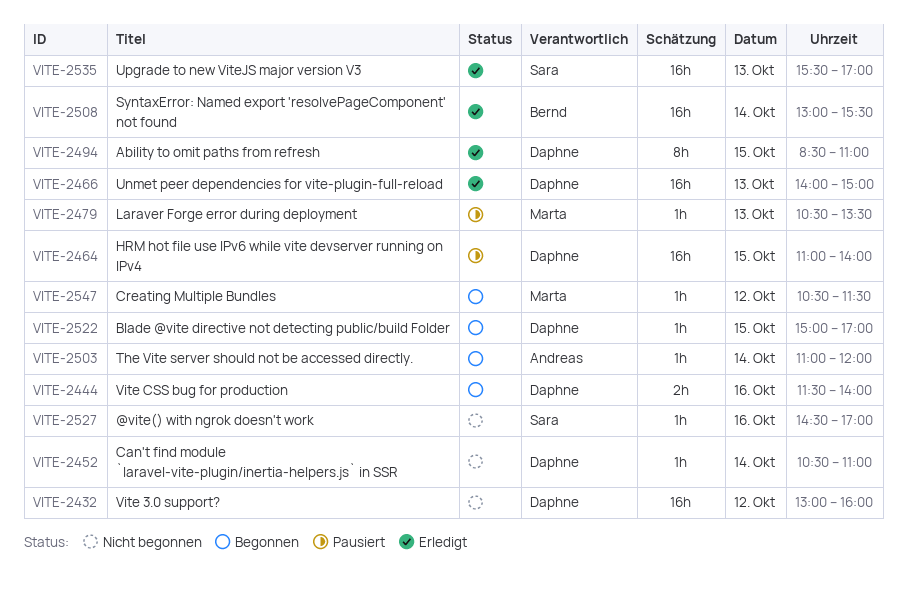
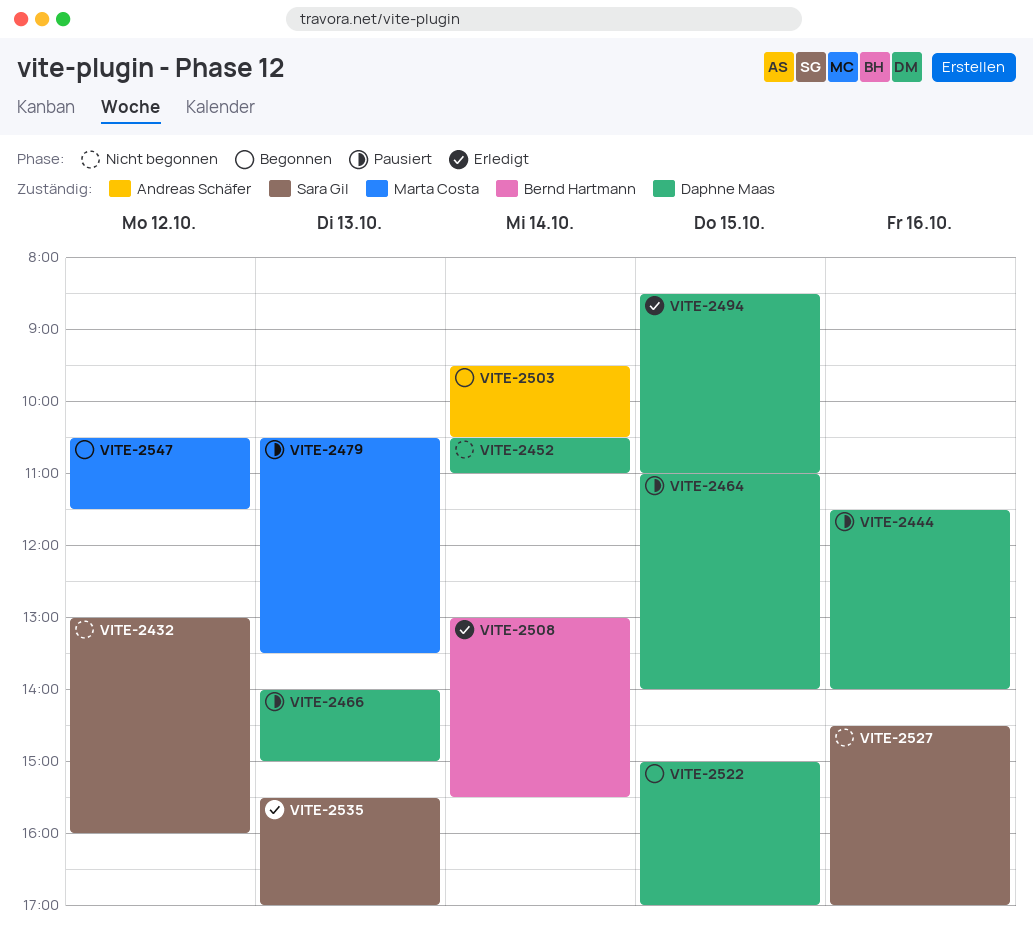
VITE-2432, owner: Daphne Maas -> Sara Gil
VITE-2444, status: Begonnen -> Pausiert
VITE-2466, status: Erledigt -> Pausiert
VITE-2503, begins: 11:00 -> 09:30
VITE-2503, ends: 12:00 -> 10:30

